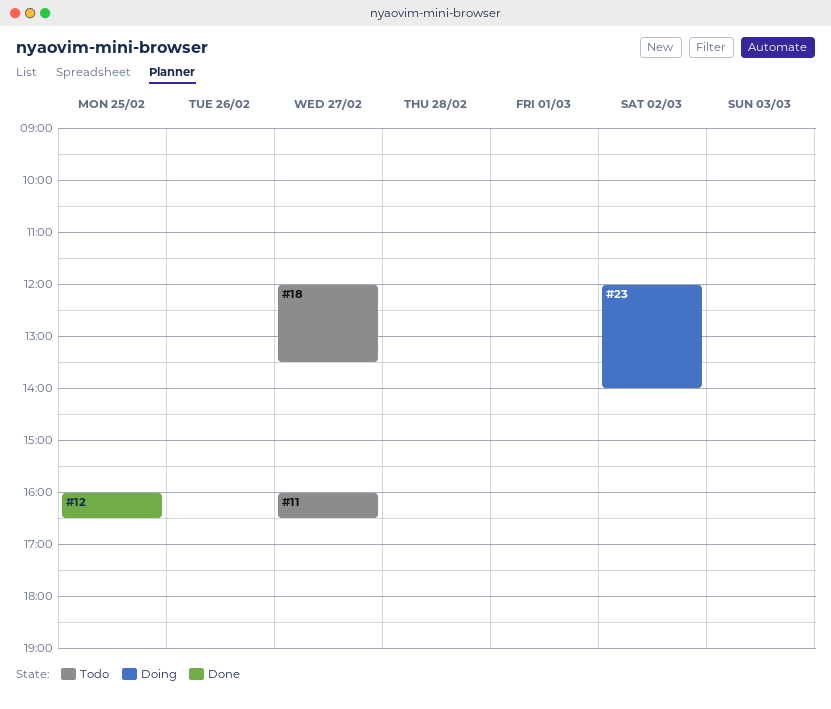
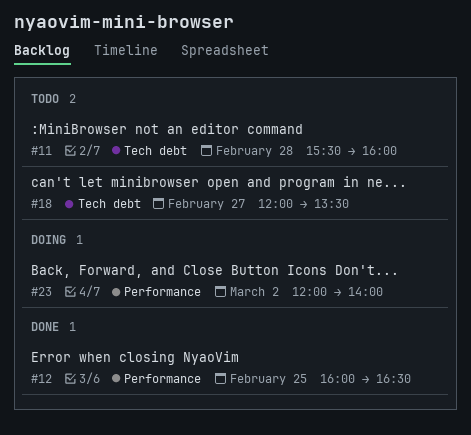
#11, day: Feb 27 -> Feb 28
#11, begins: 16:00 -> 15:30
#11, ends: 16:30 -> 16:00

